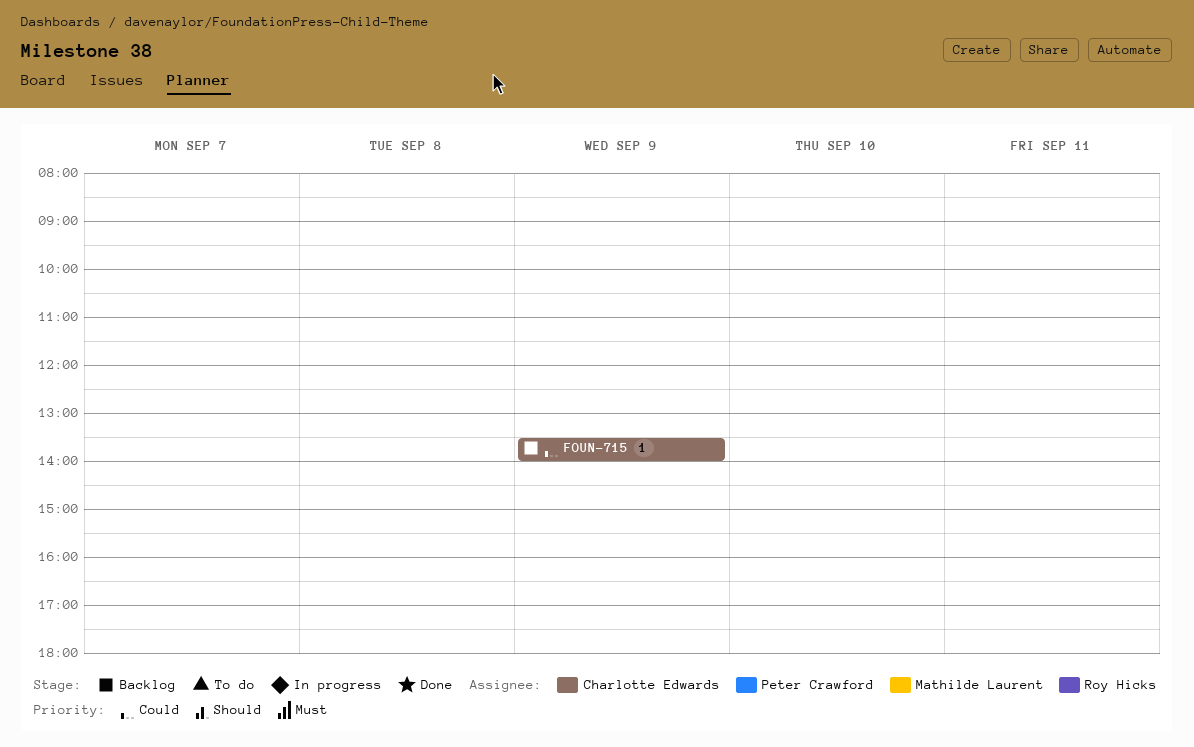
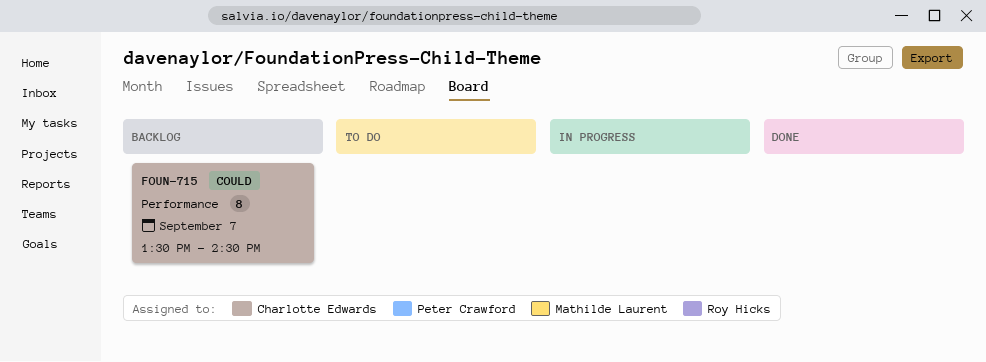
FOUN-715, estimate: 1 -> 8
FOUN-715, day: Sep 9 -> Sep 7
FOUN-715, ends: 14:00 -> 14:30

